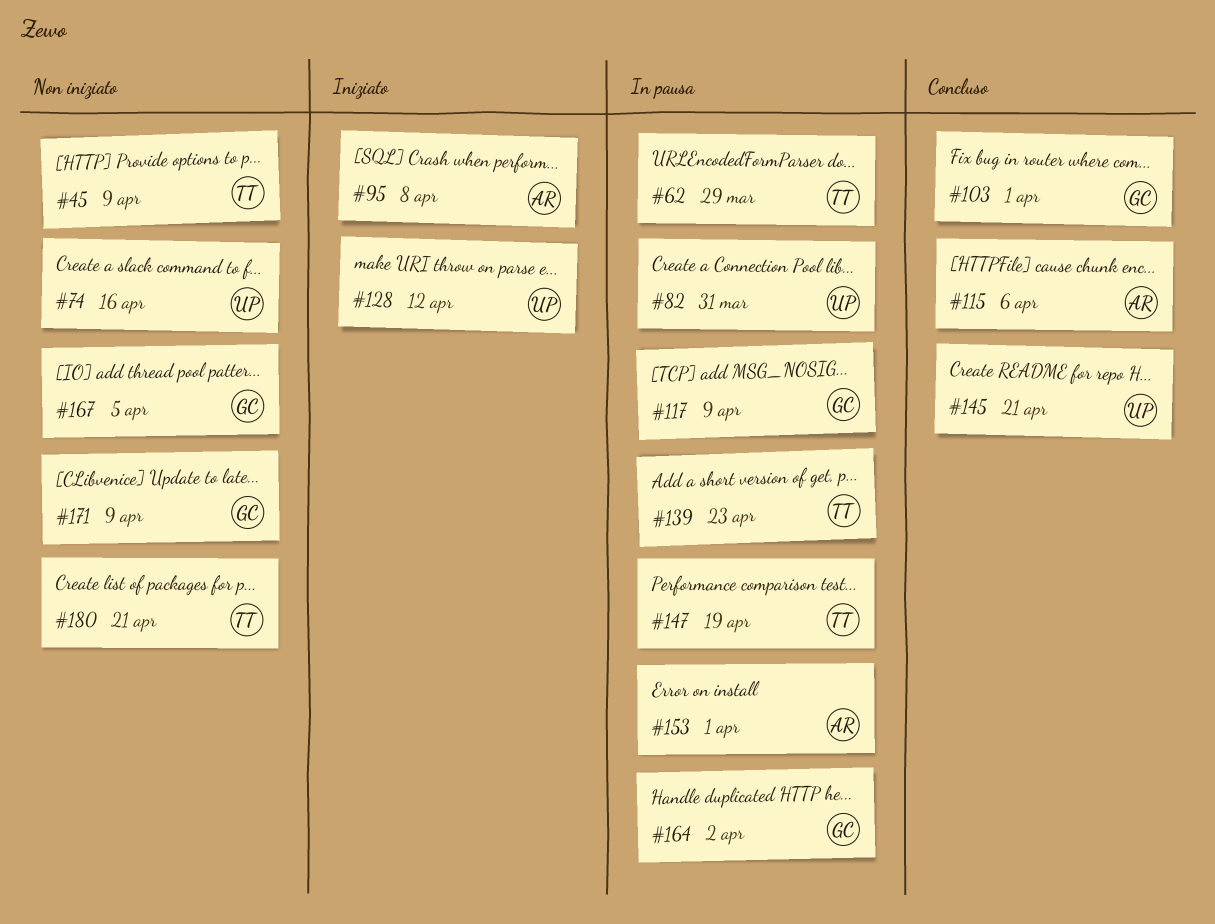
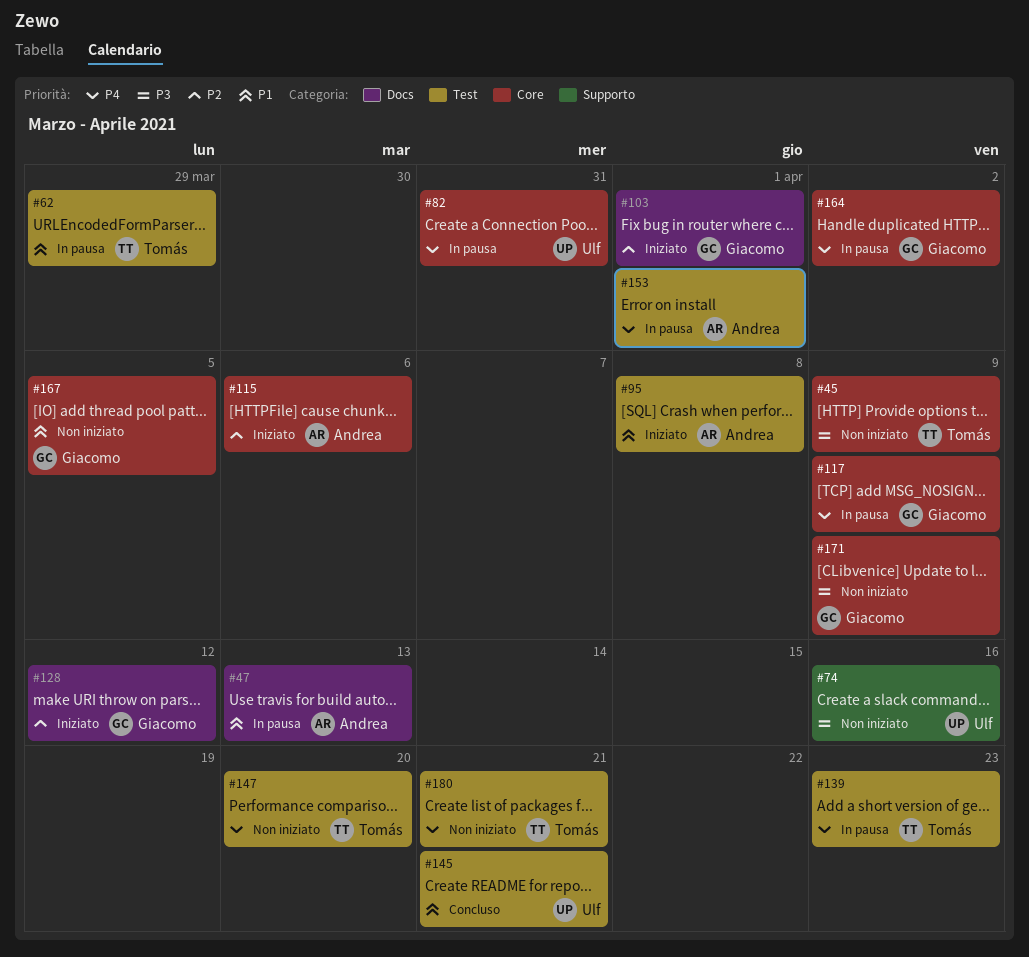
#47: none -> present
#103, status: Concluso -> Iniziato
#115, status: Concluso -> Iniziato
#128, owner: Ulf -> Giacomo
#147, status: In pausa -> Non iniziato
#147, due: Apr 19 -> Apr 20

